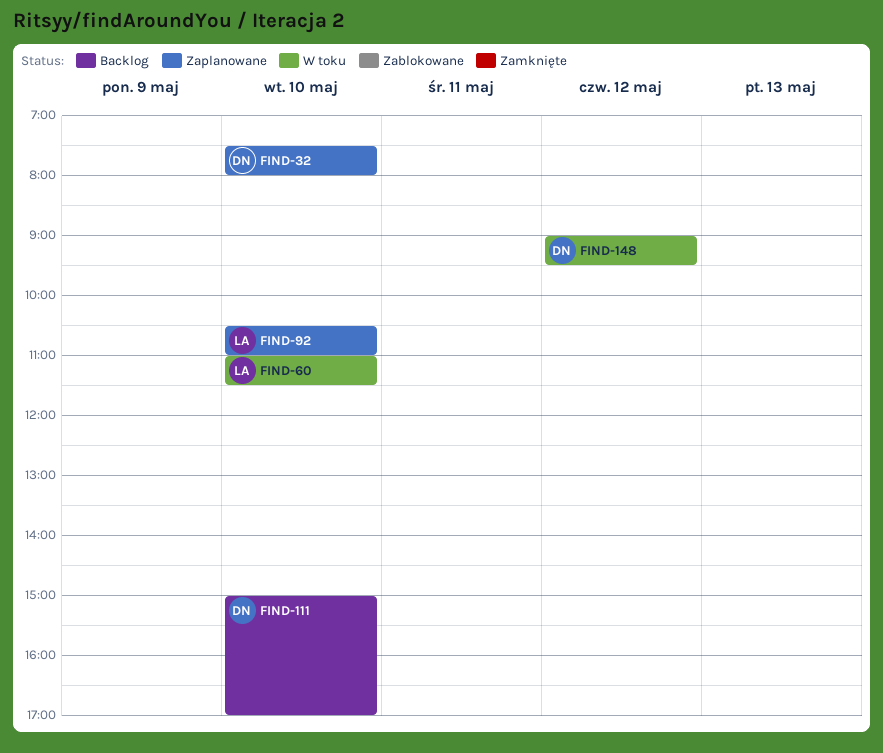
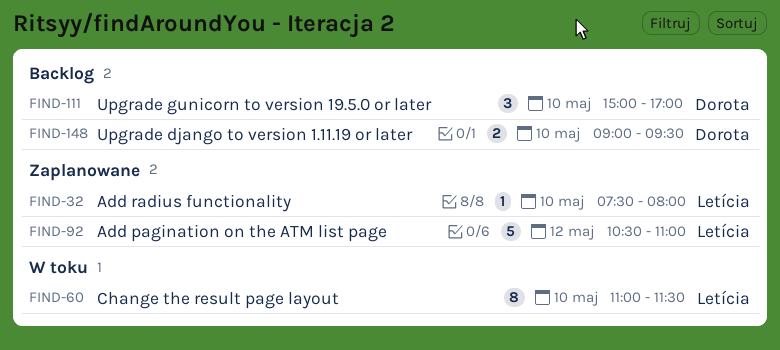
FIND-32, owner: Dorota -> Letícia
FIND-92, day: May 10 -> May 12
FIND-148, status: W toku -> Backlog
FIND-148, day: May 12 -> May 10

